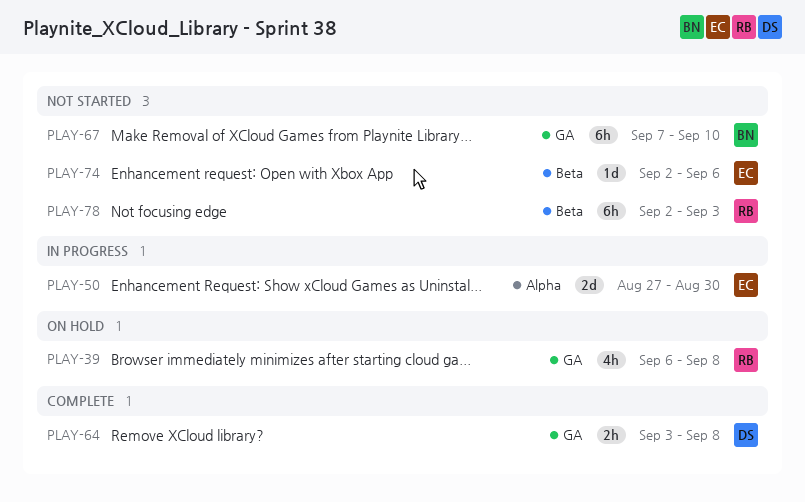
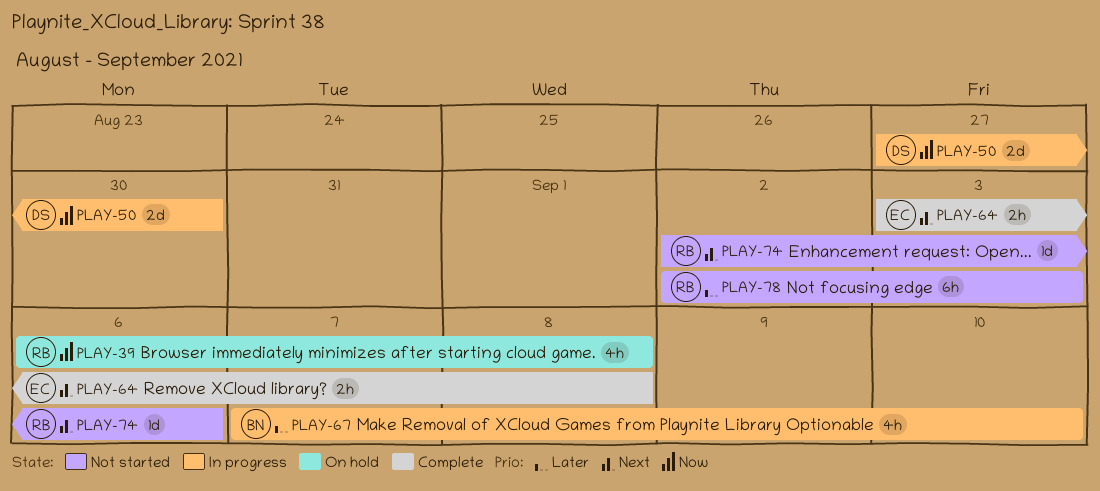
PLAY-50, owner: EC -> DS
PLAY-64, owner: DS -> EC
PLAY-67, status: Not started -> In progress
PLAY-67, estimate: 6h -> 4h
PLAY-74, owner: EC -> RB

